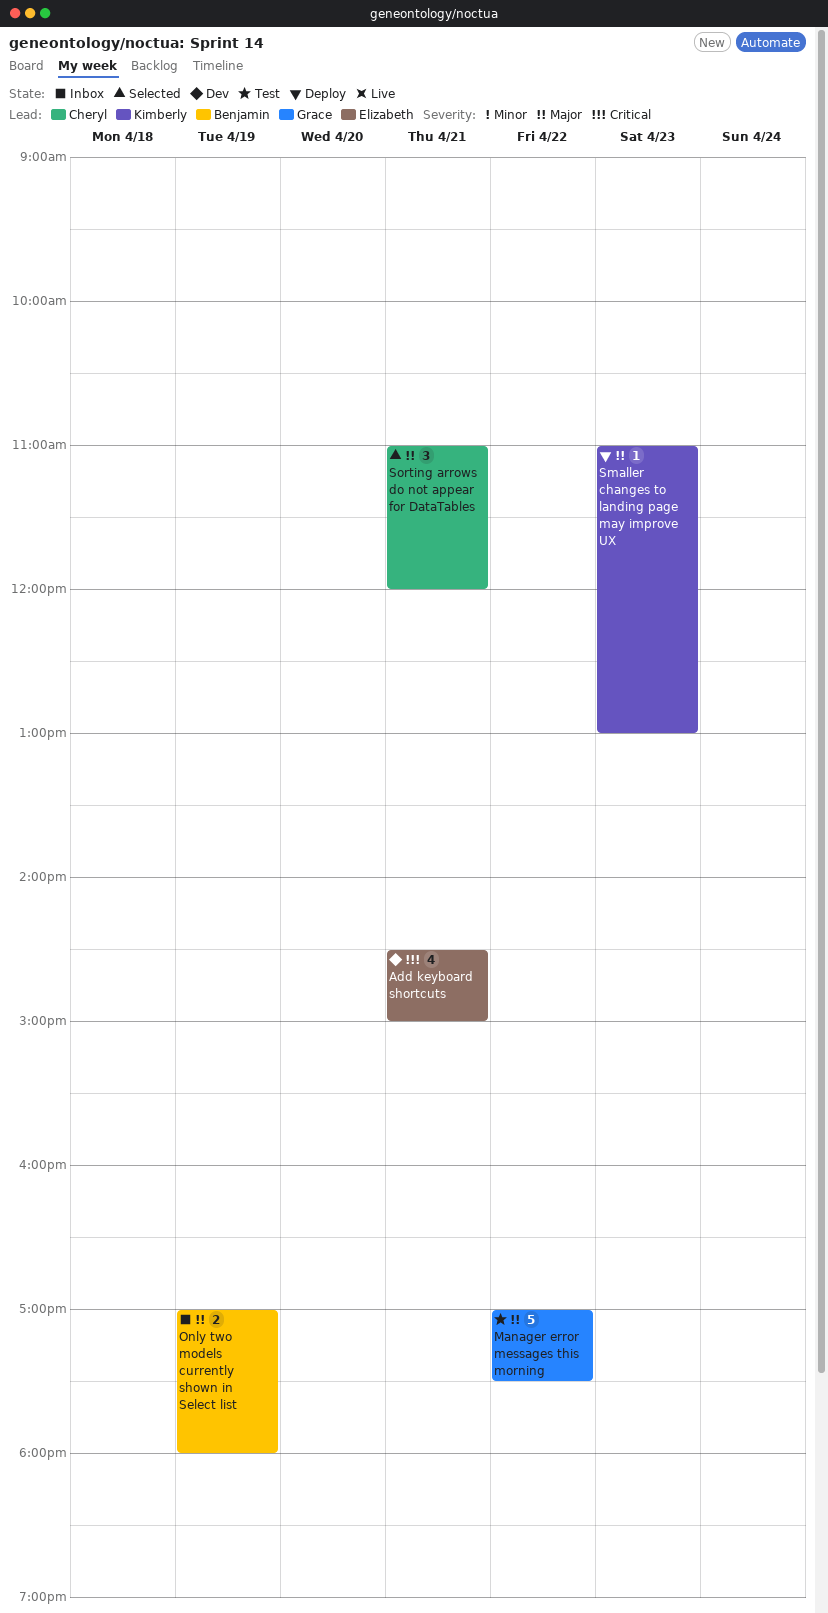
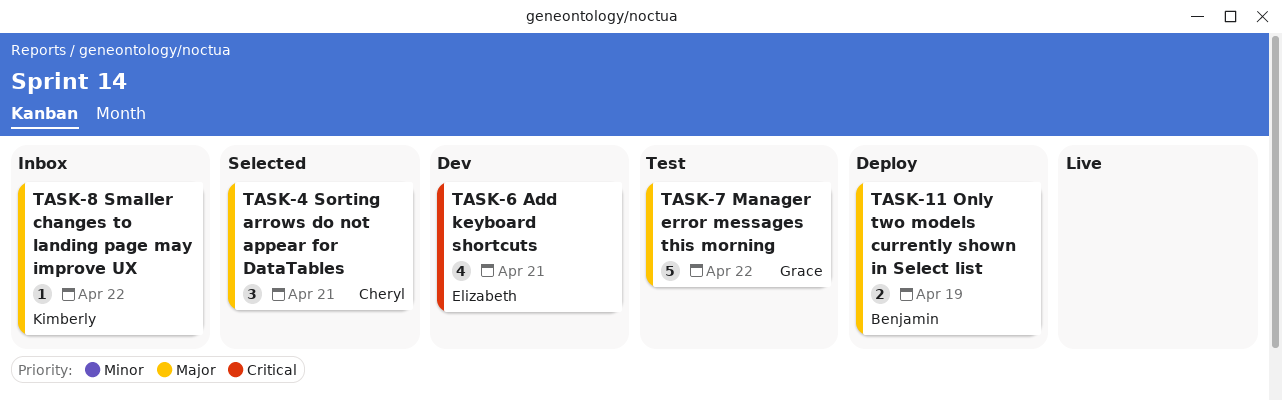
Only two models currently shown in Select list, status: Inbox -> Deploy
Smaller changes to landing page may improve UX, status: Deploy -> Inbox
Smaller changes to landing page may improve UX, day: Apr 23 -> Apr 22

